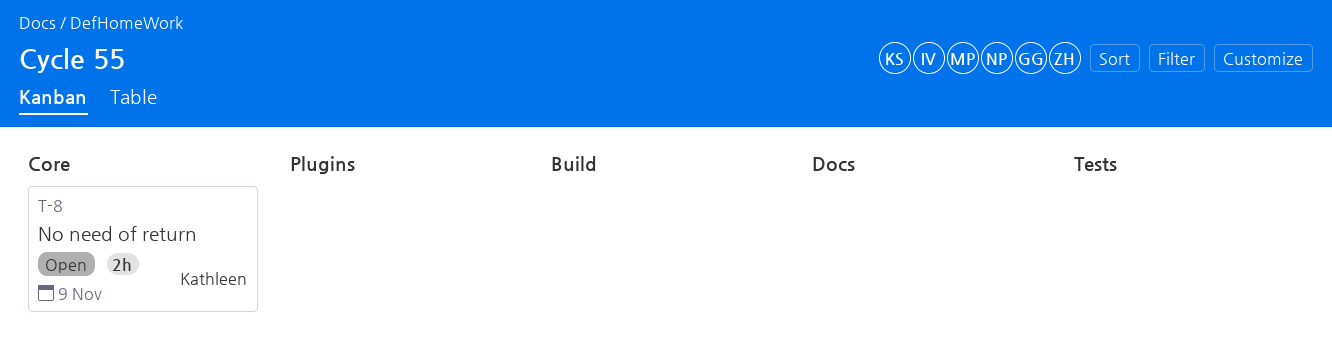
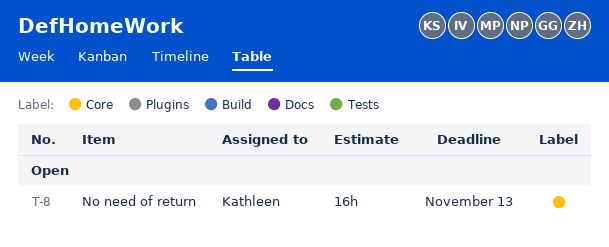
T-8, estimate: 2h -> 16h
T-8, due: Nov 9 -> Nov 13

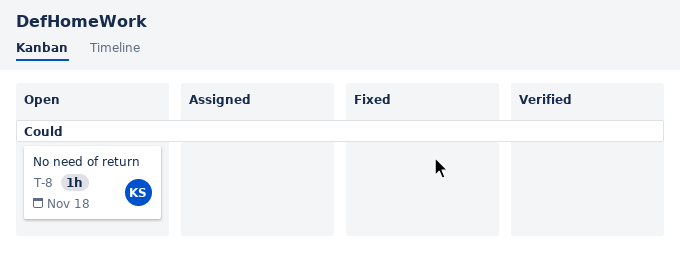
T-8, estimate: 16h -> 1h
T-8, due: Nov 13 -> Nov 18

